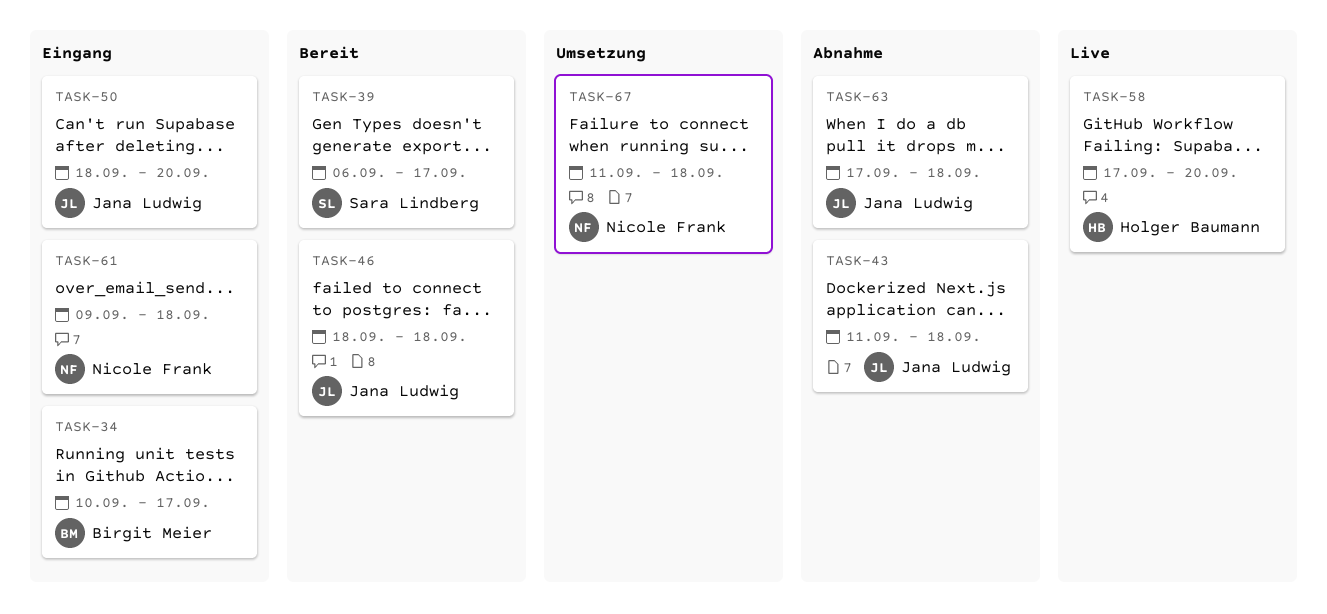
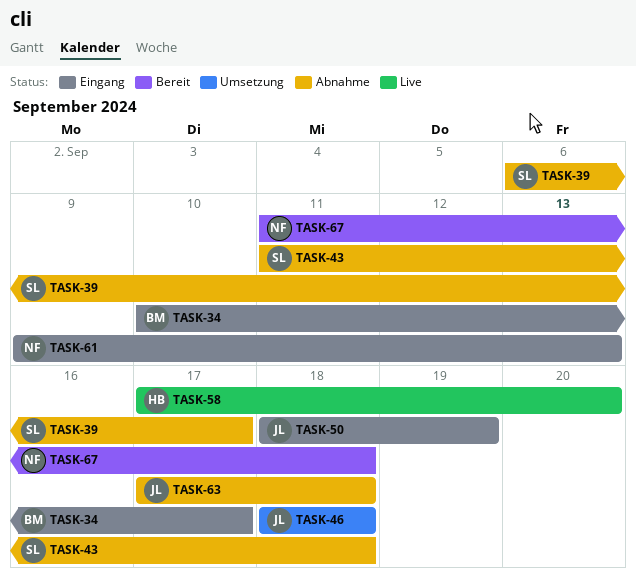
TASK-39, status: Bereit -> Abnahme
TASK-43, owner: Jana Ludwig -> Sara Lindberg
TASK-46, status: Bereit -> Umsetzung
TASK-50, due: Sep 20 -> Sep 19
TASK-61, due: Sep 18 -> Sep 13
TASK-67, status: Umsetzung -> Bereit

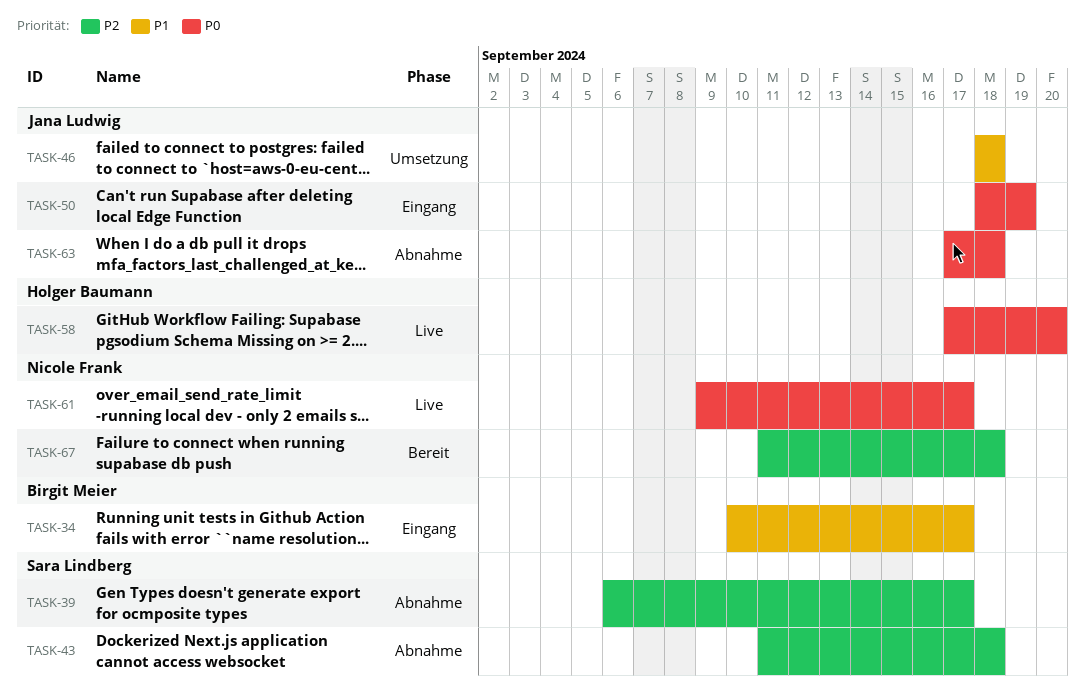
TASK-61, status: Eingang -> Live
TASK-61, due: Sep 13 -> Sep 17

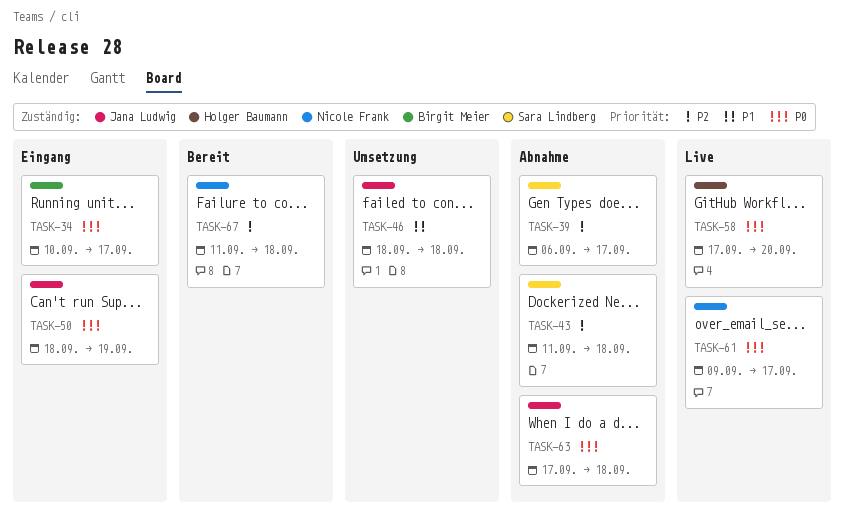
TASK-34, priority: P1 -> P0

